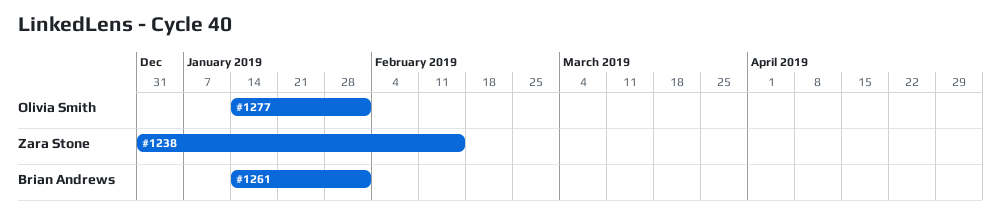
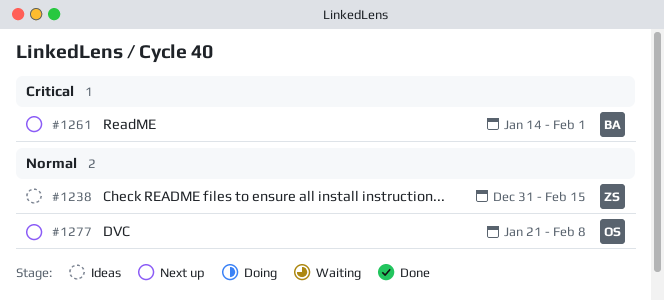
#1277, start: Jan 14 -> Jan 21
#1277, due: Feb 1 -> Feb 8

